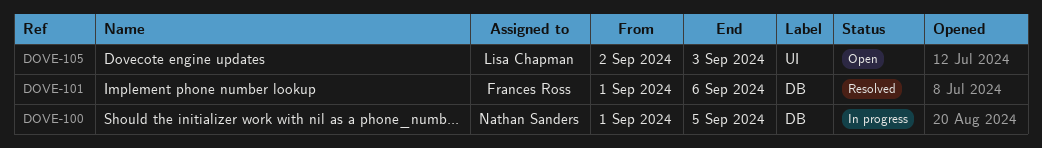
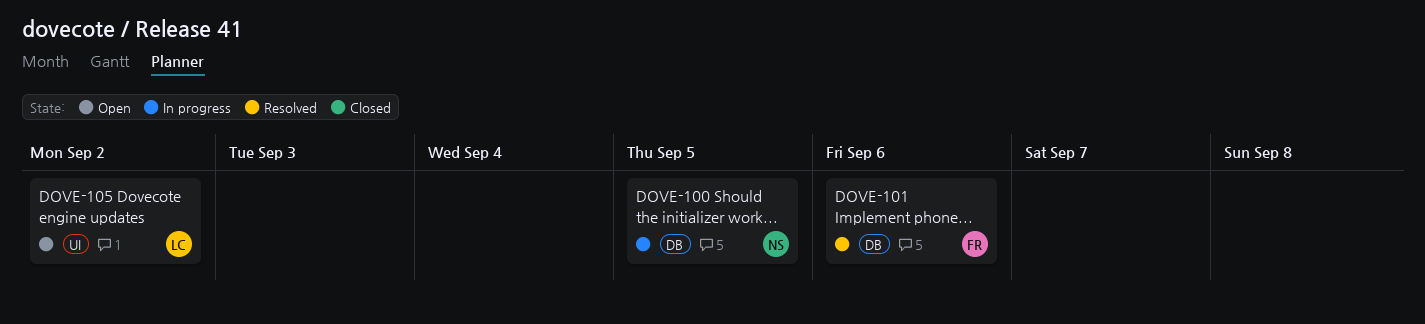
DOVE-105, due: Sep 3 -> Sep 2

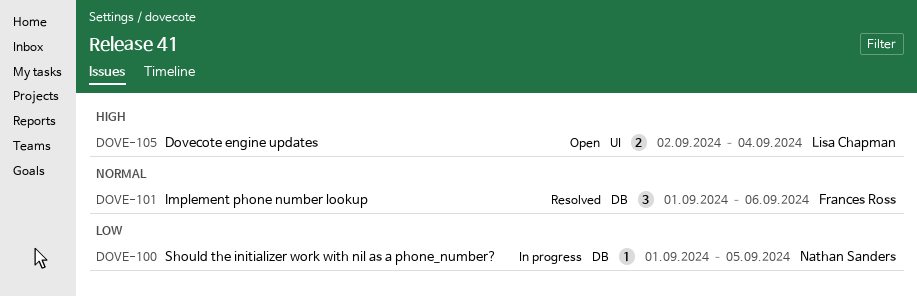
DOVE-105, due: Sep 2 -> Sep 4

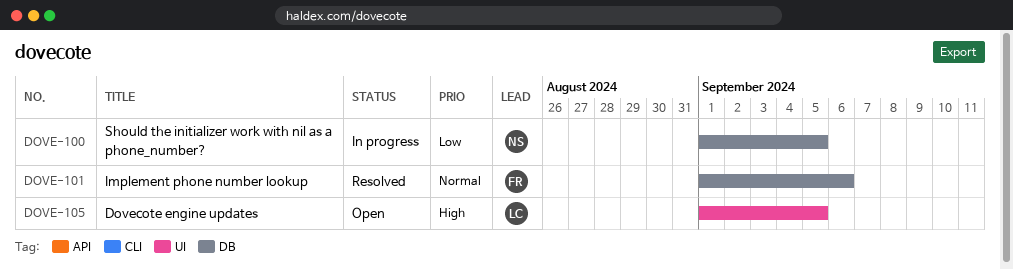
DOVE-105, start: Sep 2 -> Sep 1
DOVE-105, due: Sep 4 -> Sep 5

